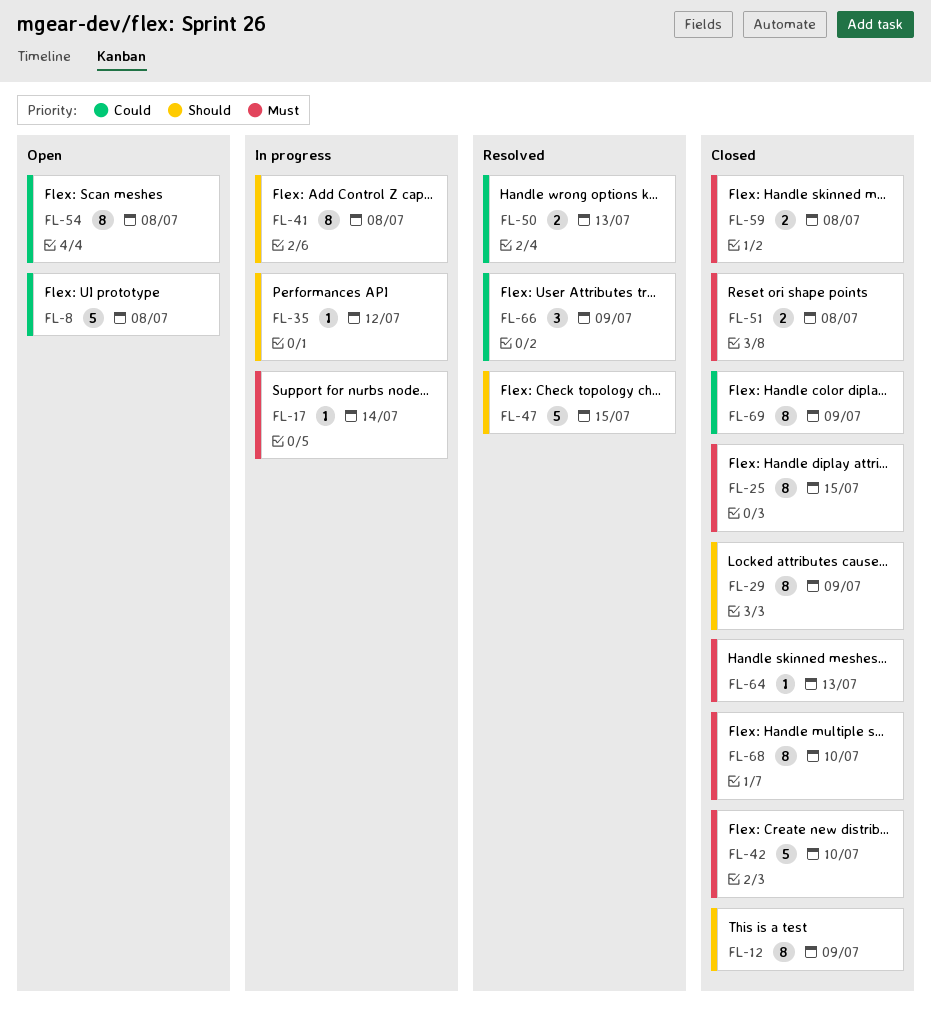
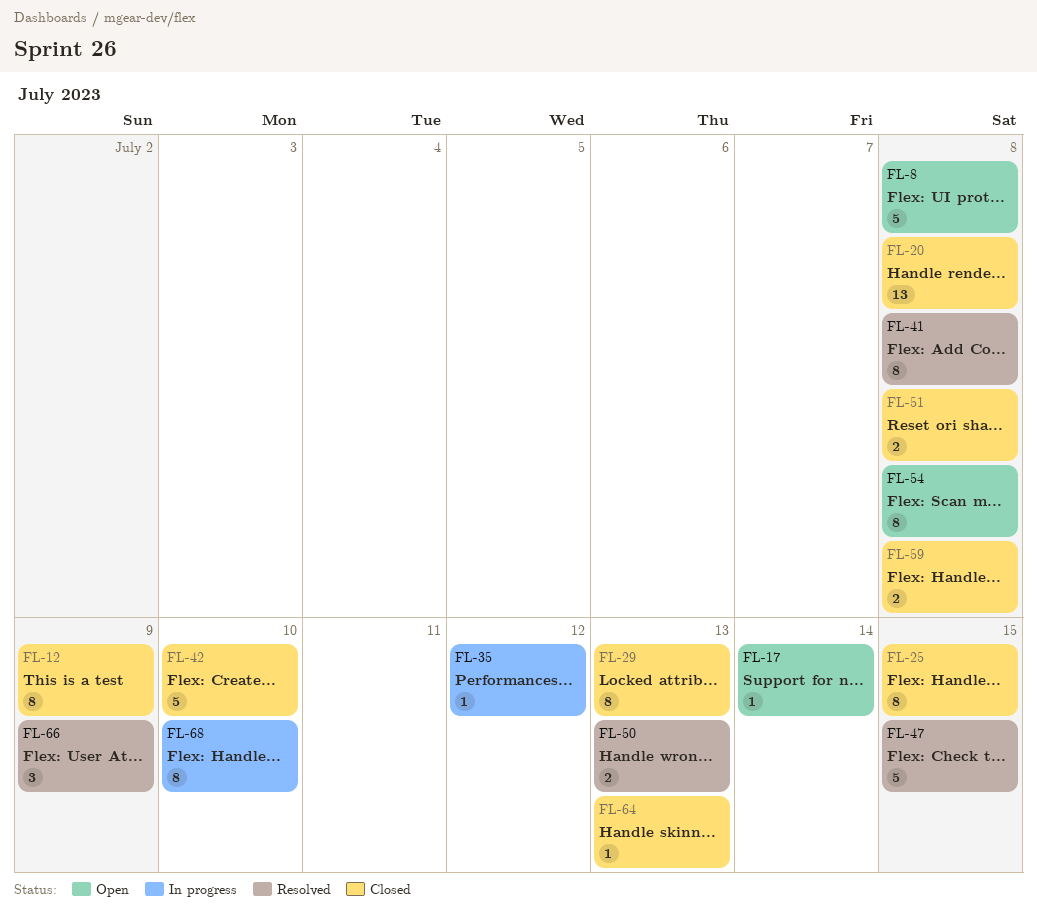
FL-17, status: In progress -> Open
FL-20: none -> present
FL-29, due: Jul 9 -> Jul 13
FL-41, status: In progress -> Resolved
FL-68, status: Closed -> In progress
FL-69: present -> none

